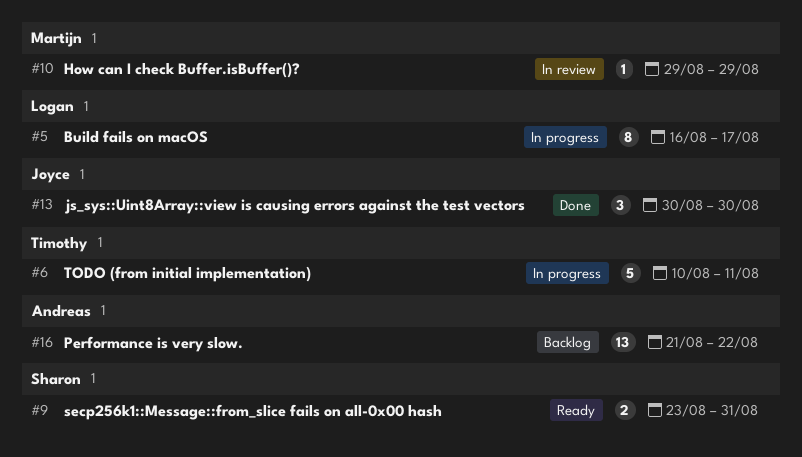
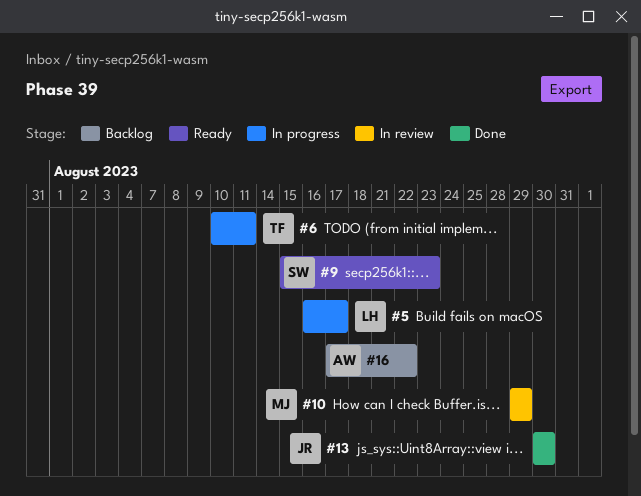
#9, start: Aug 23 -> Aug 15
#9, due: Aug 31 -> Aug 23
#16, start: Aug 21 -> Aug 17

